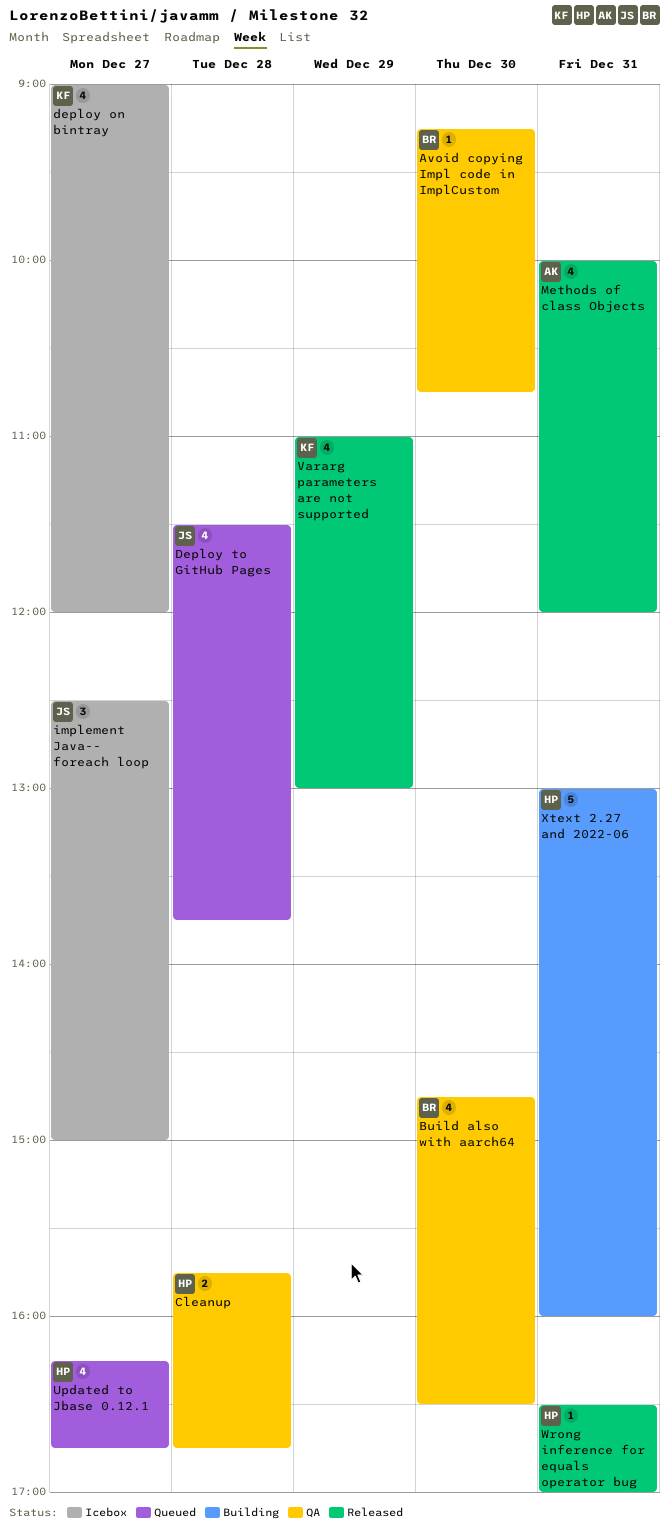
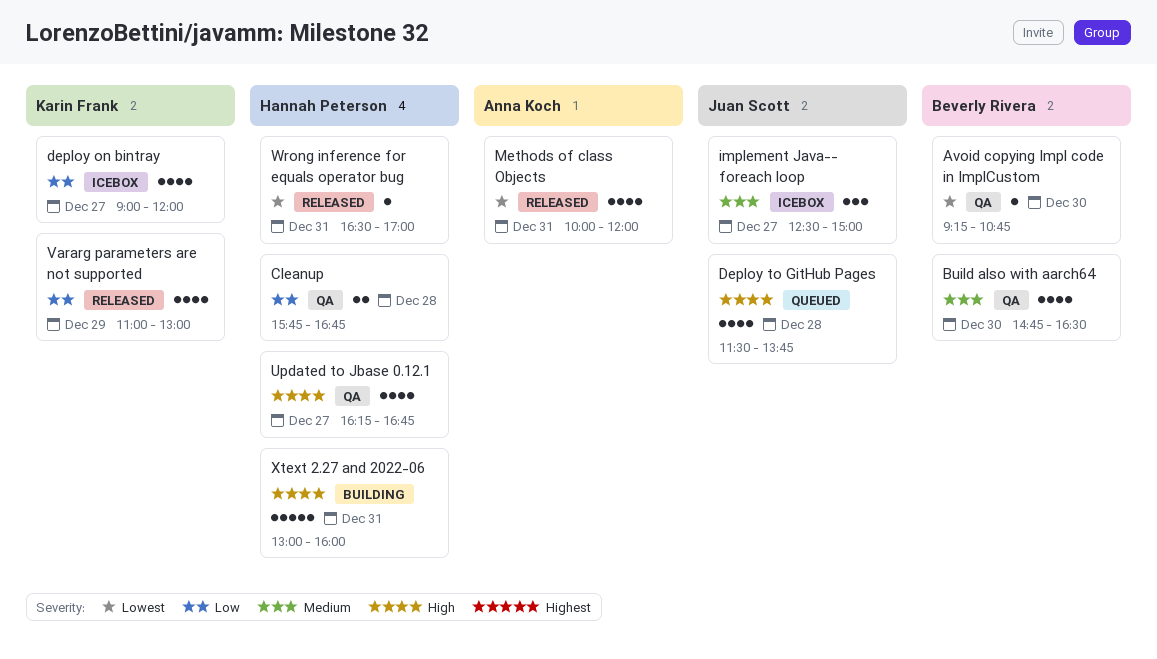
Updated to Jbase 0.12.1, status: Queued -> QA

